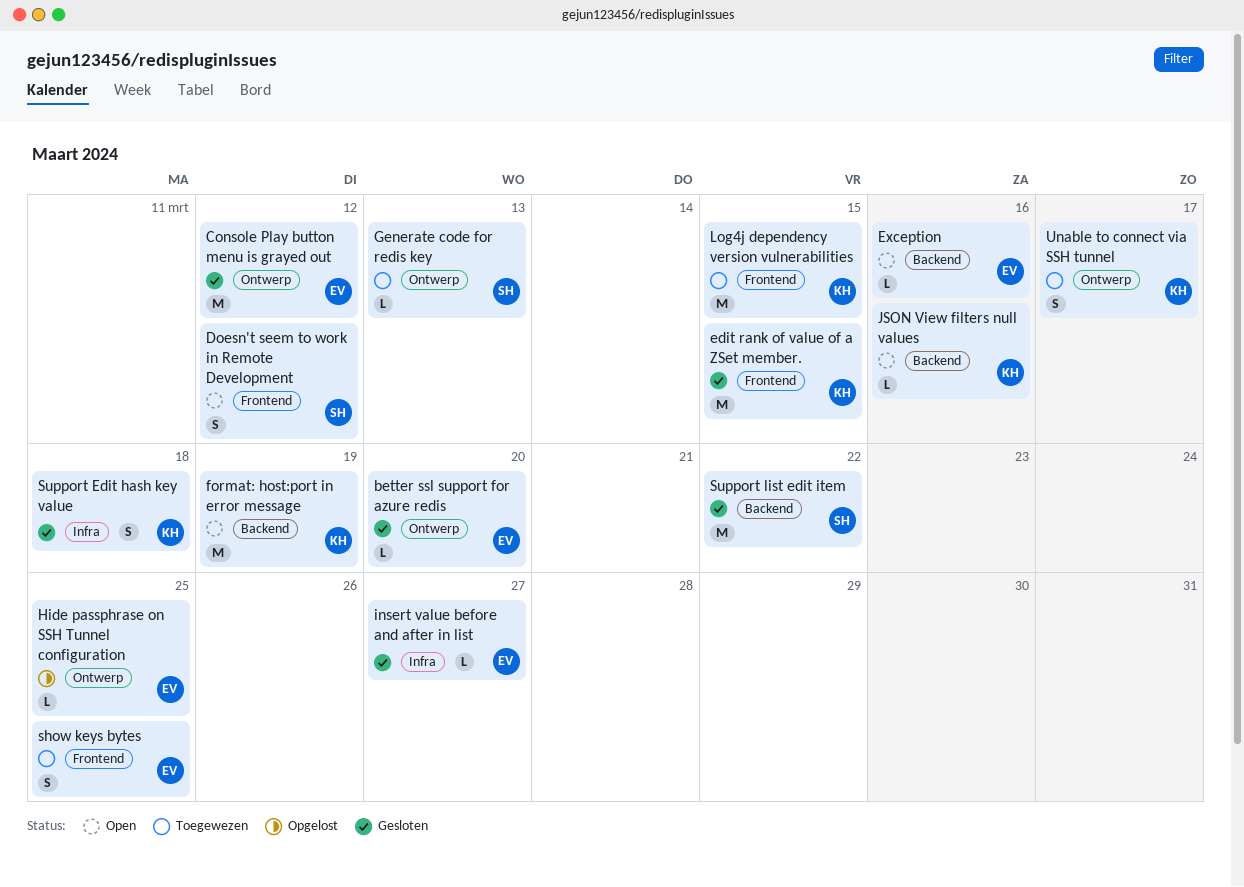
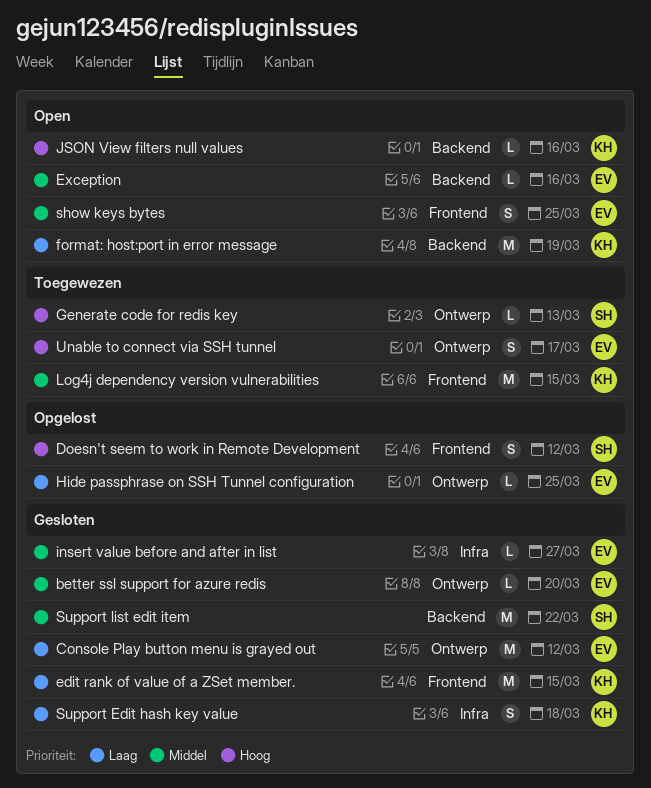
Doesn't seem to work in Remote Development, status: Open -> Opgelost
show keys bytes, status: Toegewezen -> Open
Unable to connect via SSH tunnel, owner: KH -> EV

